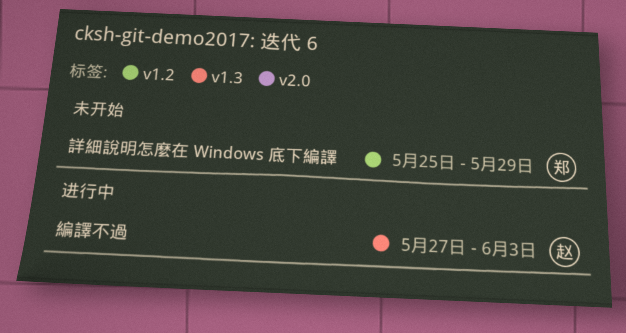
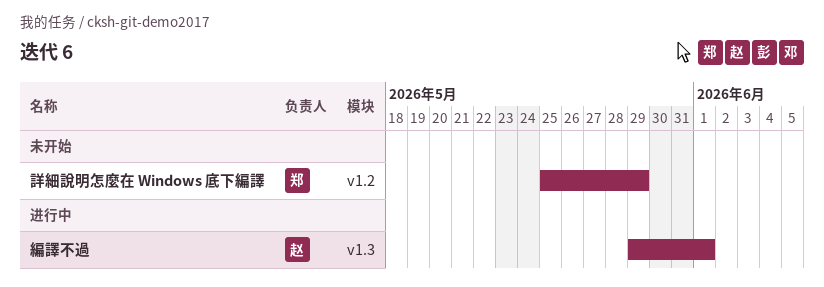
編譯不過, start: May 27 -> May 29
編譯不過, due: Jun 3 -> Jun 1

